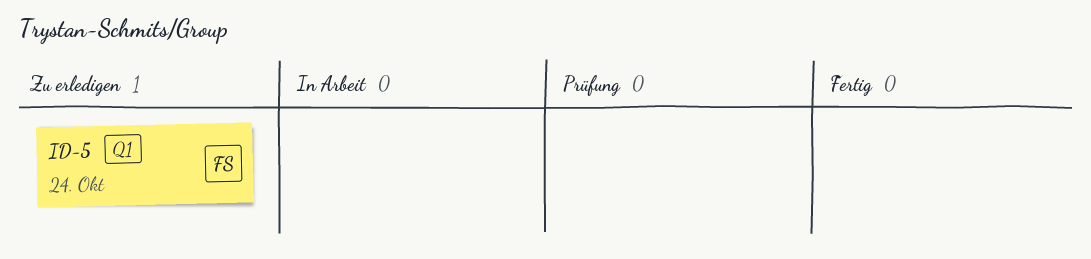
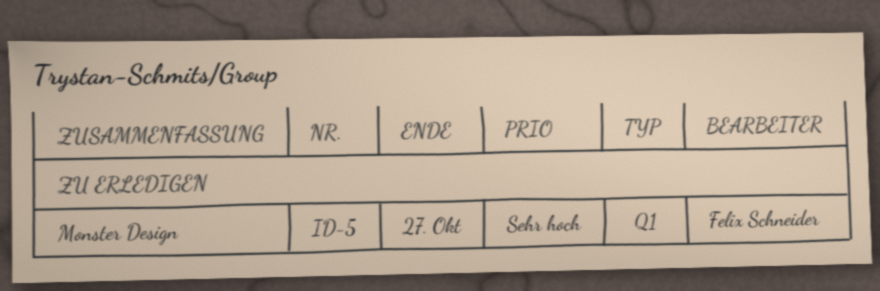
ID-5, due: Oct 24 -> Oct 27

